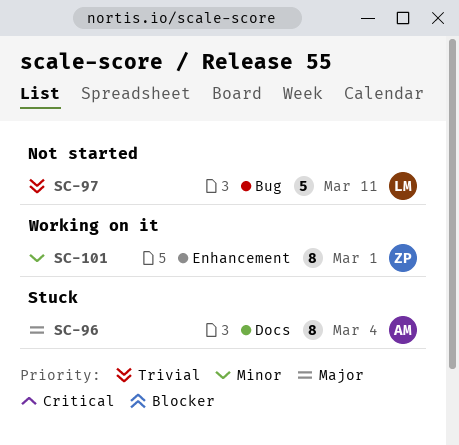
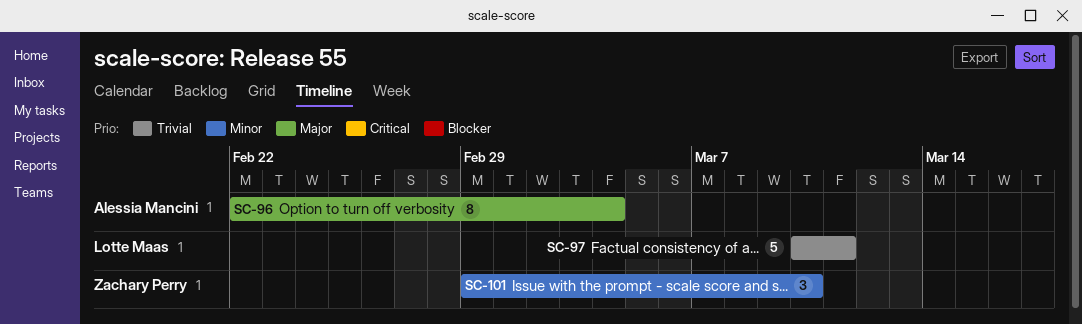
SC-101, estimate: 8 -> 3
SC-101, due: Mar 1 -> Mar 10

